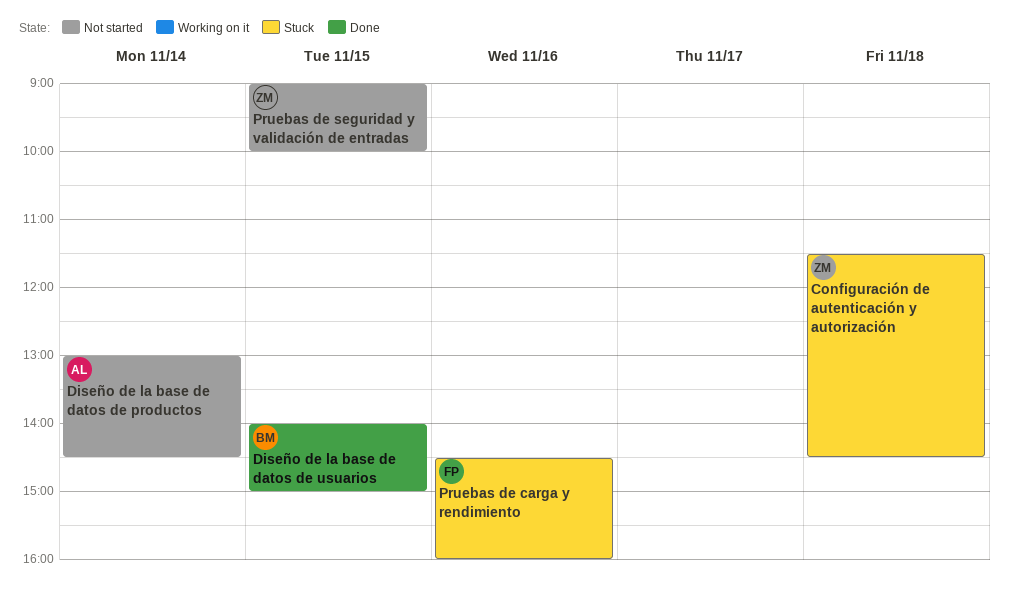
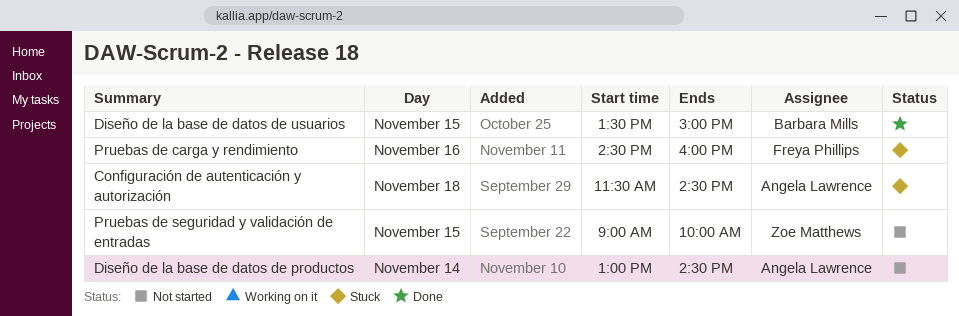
Configuración de autenticación y autorización, owner: Zoe Matthews -> Angela Lawrence
Diseño de la base de datos de usuarios, begins: 14:00 -> 13:30

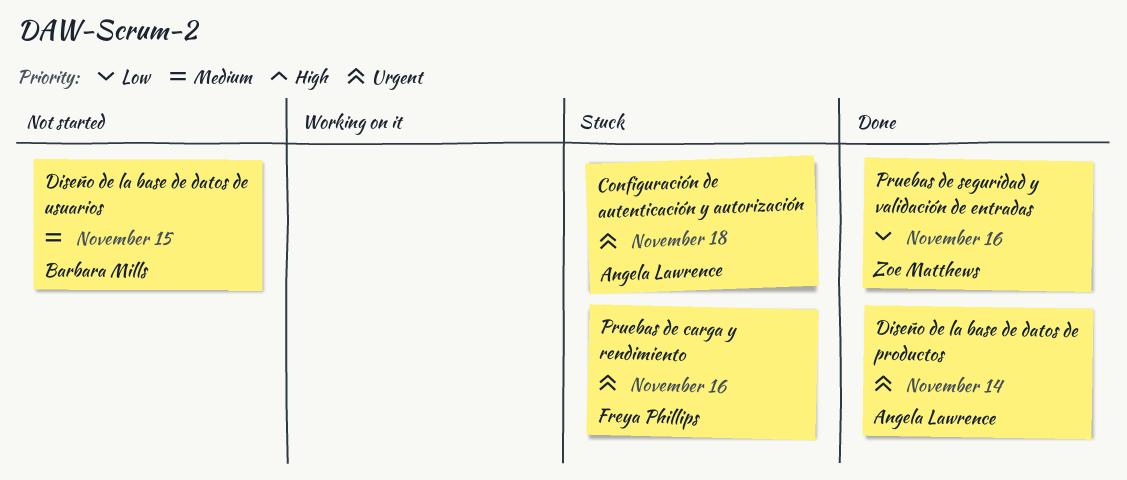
Diseño de la base de datos de productos, status: Not started -> Done
Diseño de la base de datos de usuarios, status: Done -> Not started
Pruebas de seguridad y validación de entradas, status: Not started -> Done
Pruebas de seguridad y validación de entradas, day: Nov 15 -> Nov 16

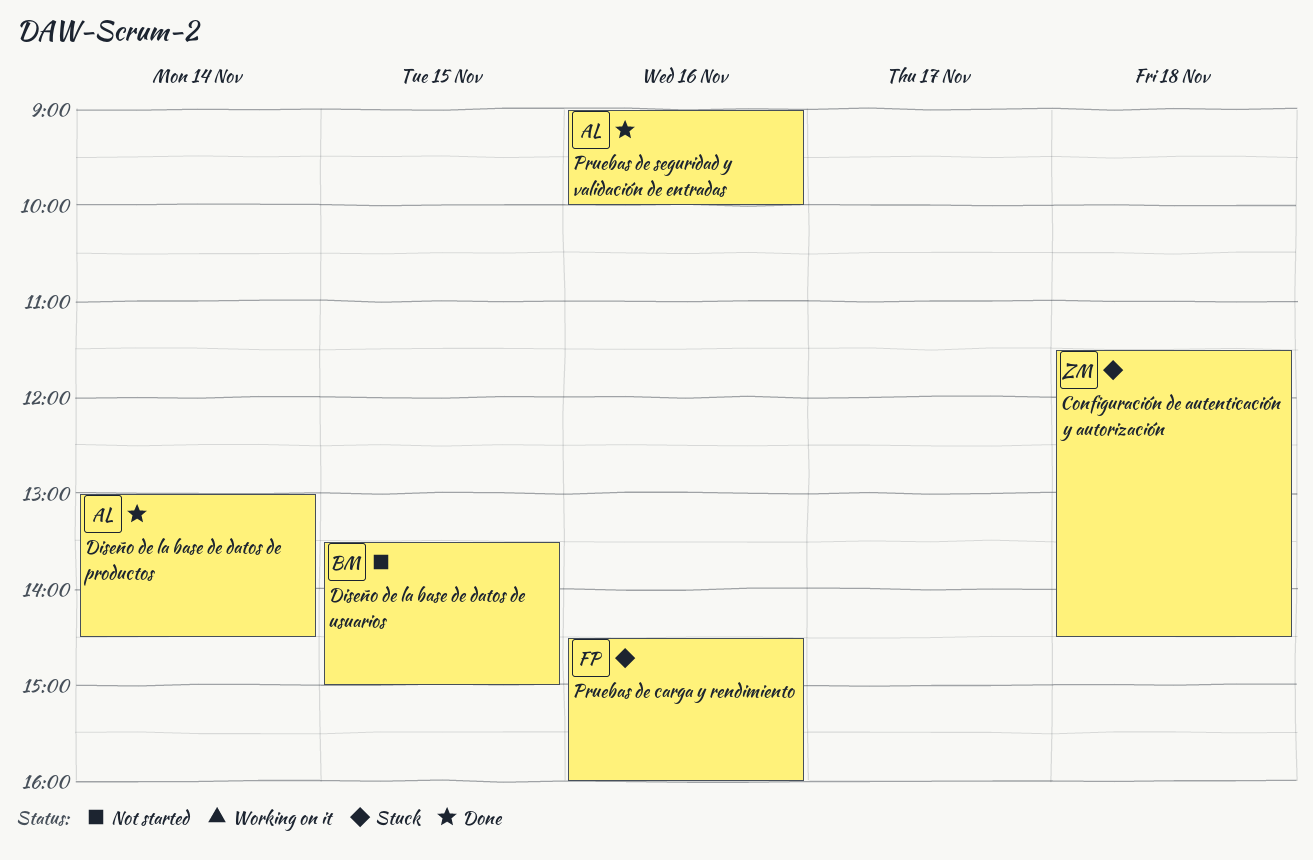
Configuración de autenticación y autorización, owner: Angela Lawrence -> Zoe Matthews
Pruebas de seguridad y validación de entradas, owner: Zoe Matthews -> Angela Lawrence

